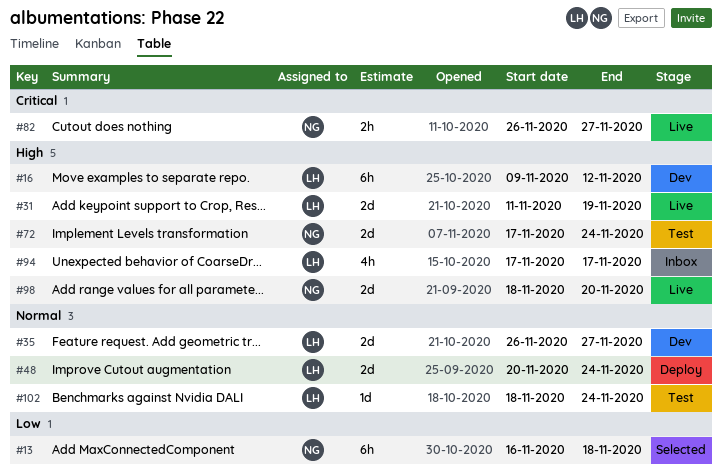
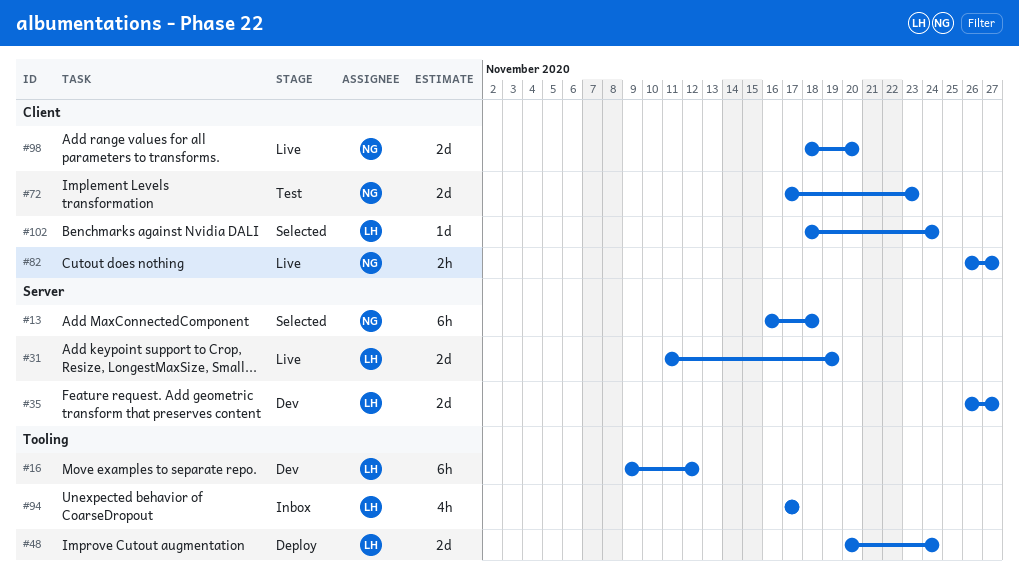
#72, due: Nov 24 -> Nov 23
#102, status: Test -> Selected

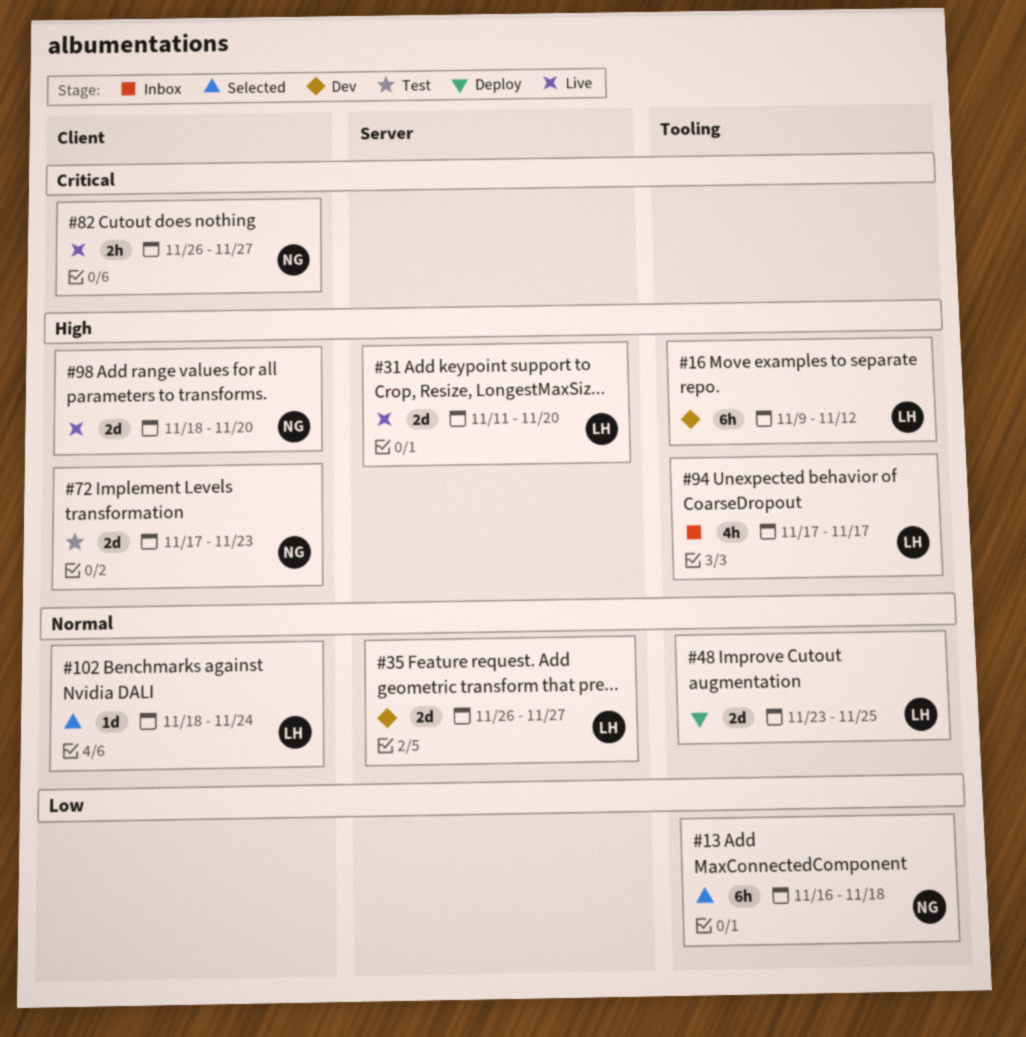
#13, label: Server -> Tooling
#31, due: Nov 19 -> Nov 20
#48, start: Nov 20 -> Nov 23
#48, due: Nov 24 -> Nov 25

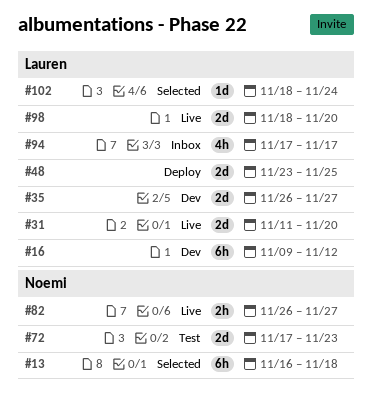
#98, owner: Noemi -> Lauren

